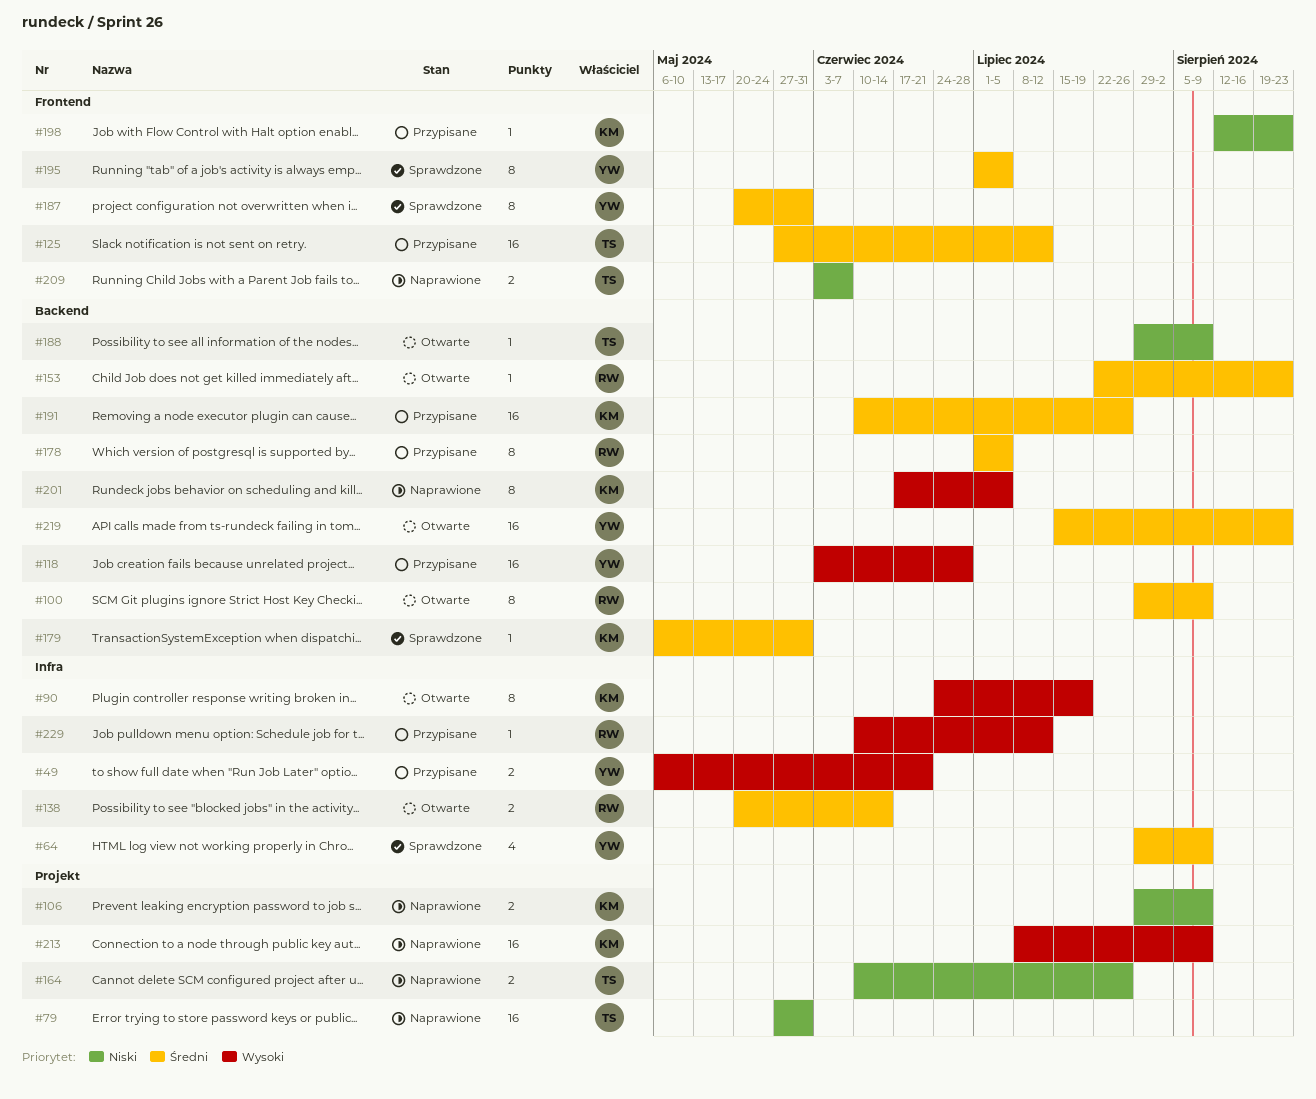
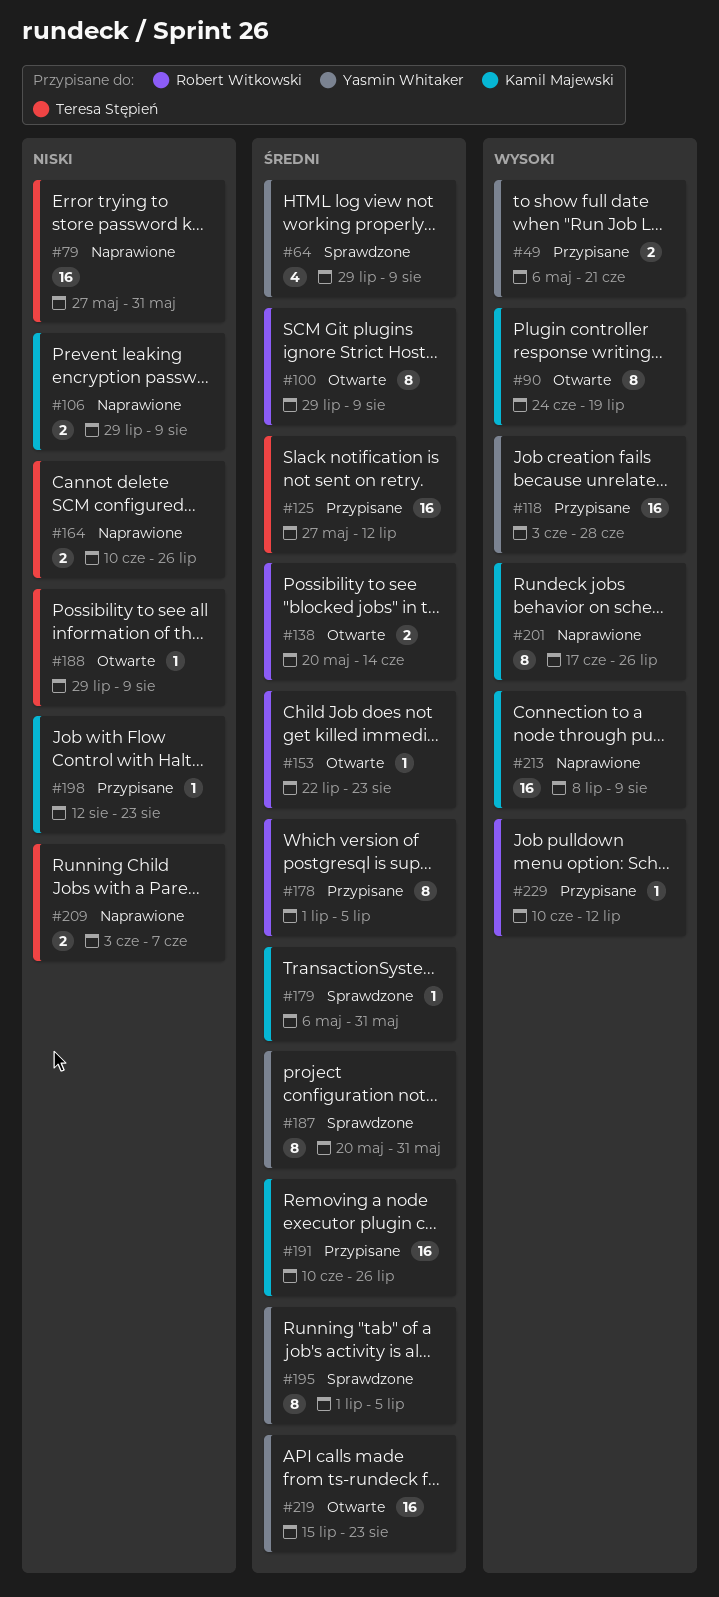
#201, due: Jul 5 -> Jul 26

